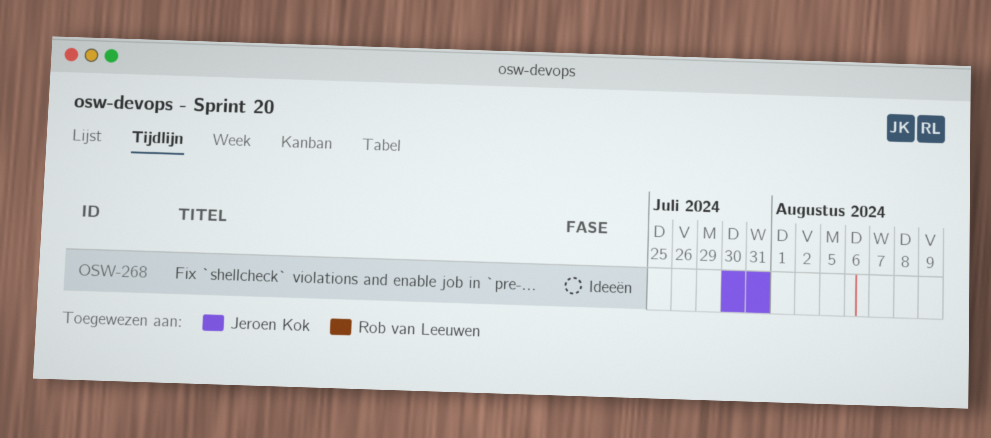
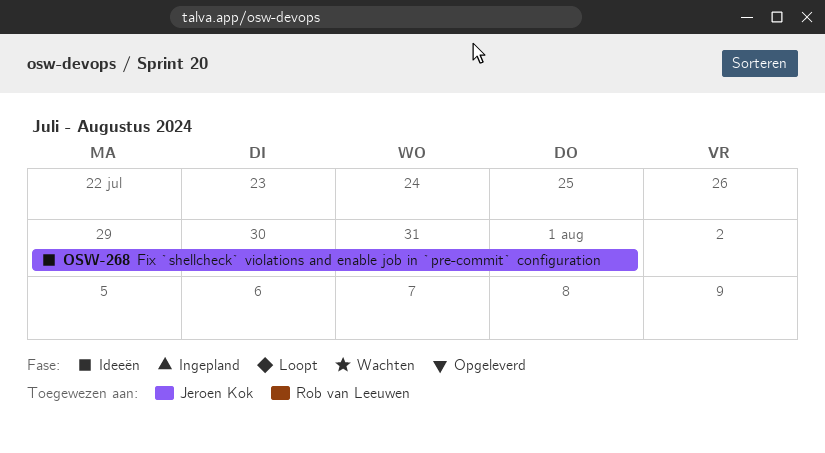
OSW-268, start: Jul 30 -> Jul 29
OSW-268, due: Jul 31 -> Aug 1

